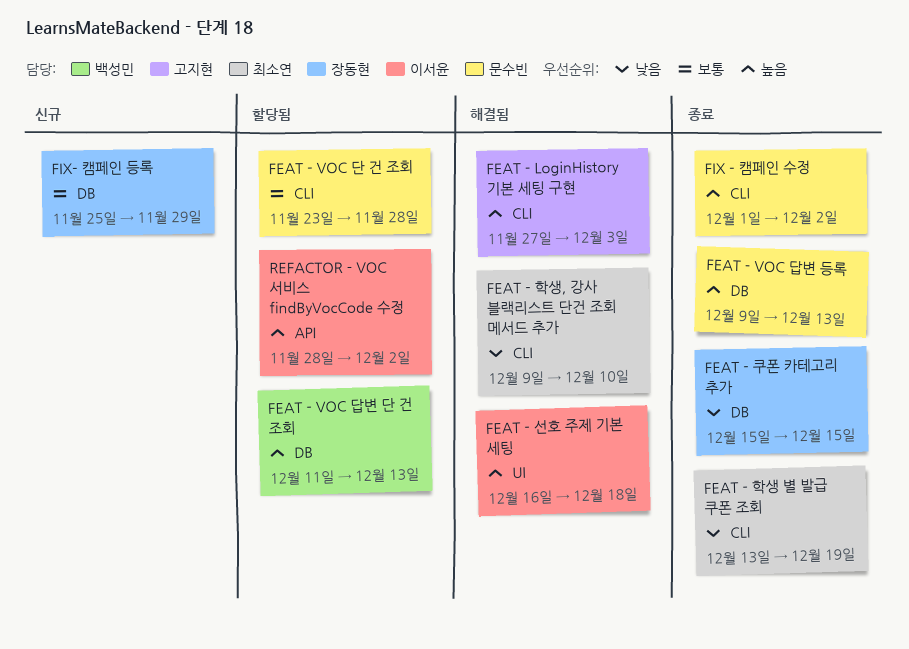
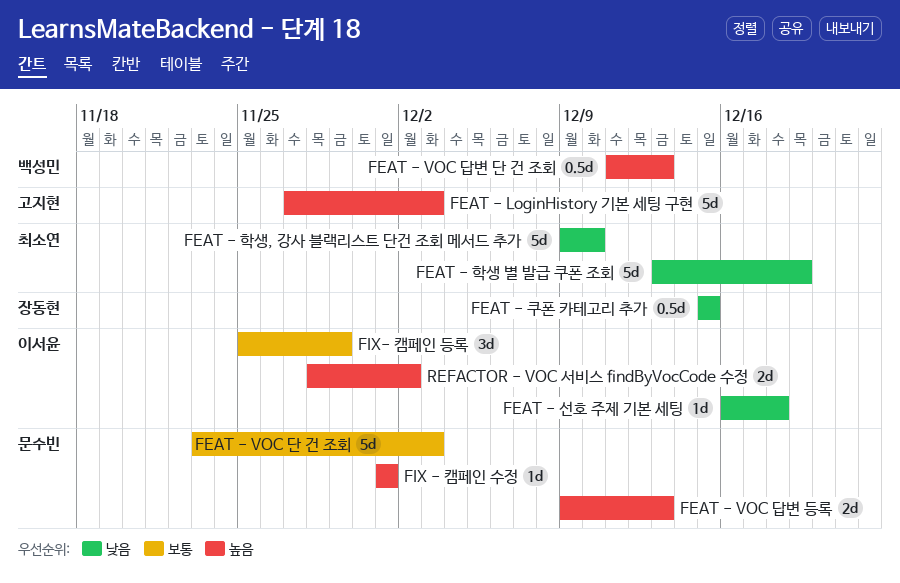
FEAT - VOC 단 건 조회, due: Nov 28 -> Dec 3
FEAT - 선호 주제 기본 세팅, priority: 높음 -> 낮음
FIX - 캠페인 수정, due: Dec 2 -> Dec 1
FIX- 캠페인 등록, owner: 장동현 -> 이서윤

